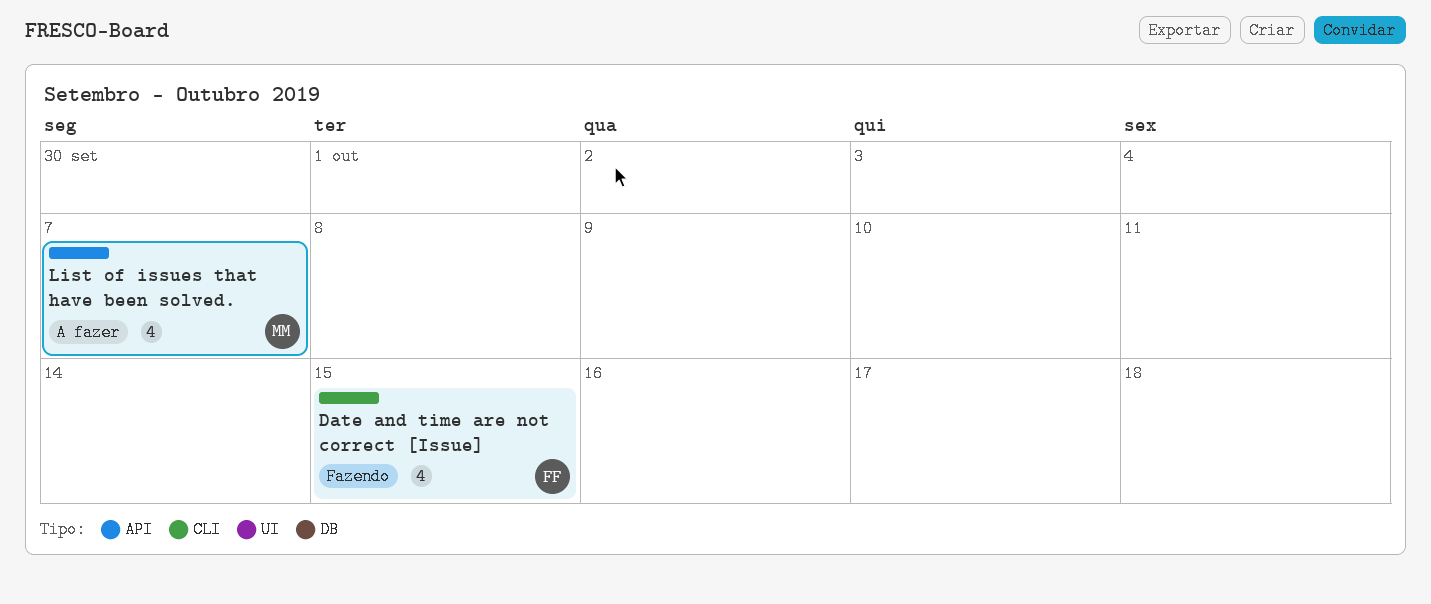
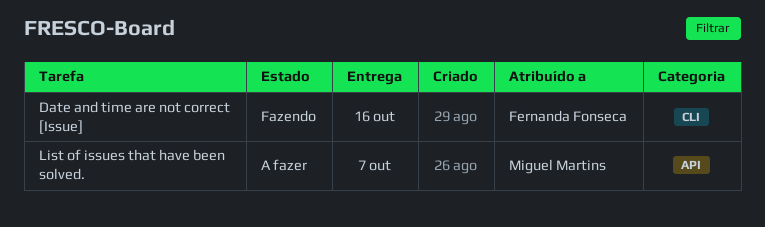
Date and time are not correct [Issue], due: Oct 15 -> Oct 16

